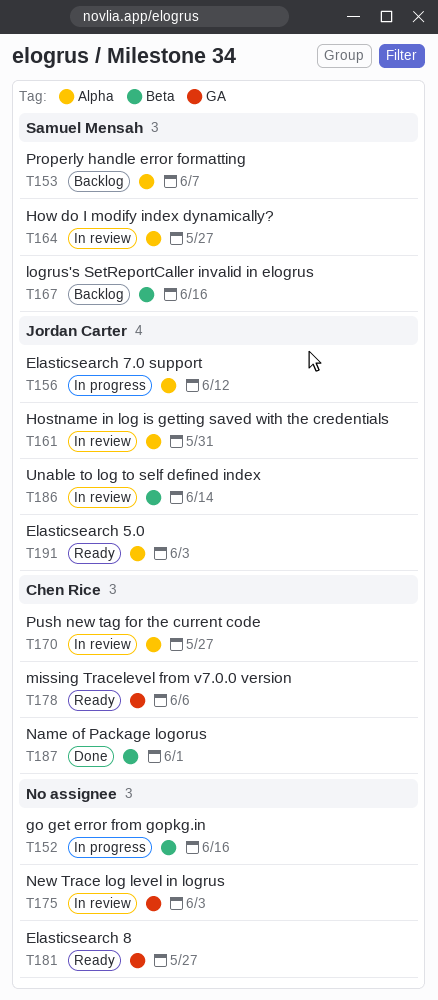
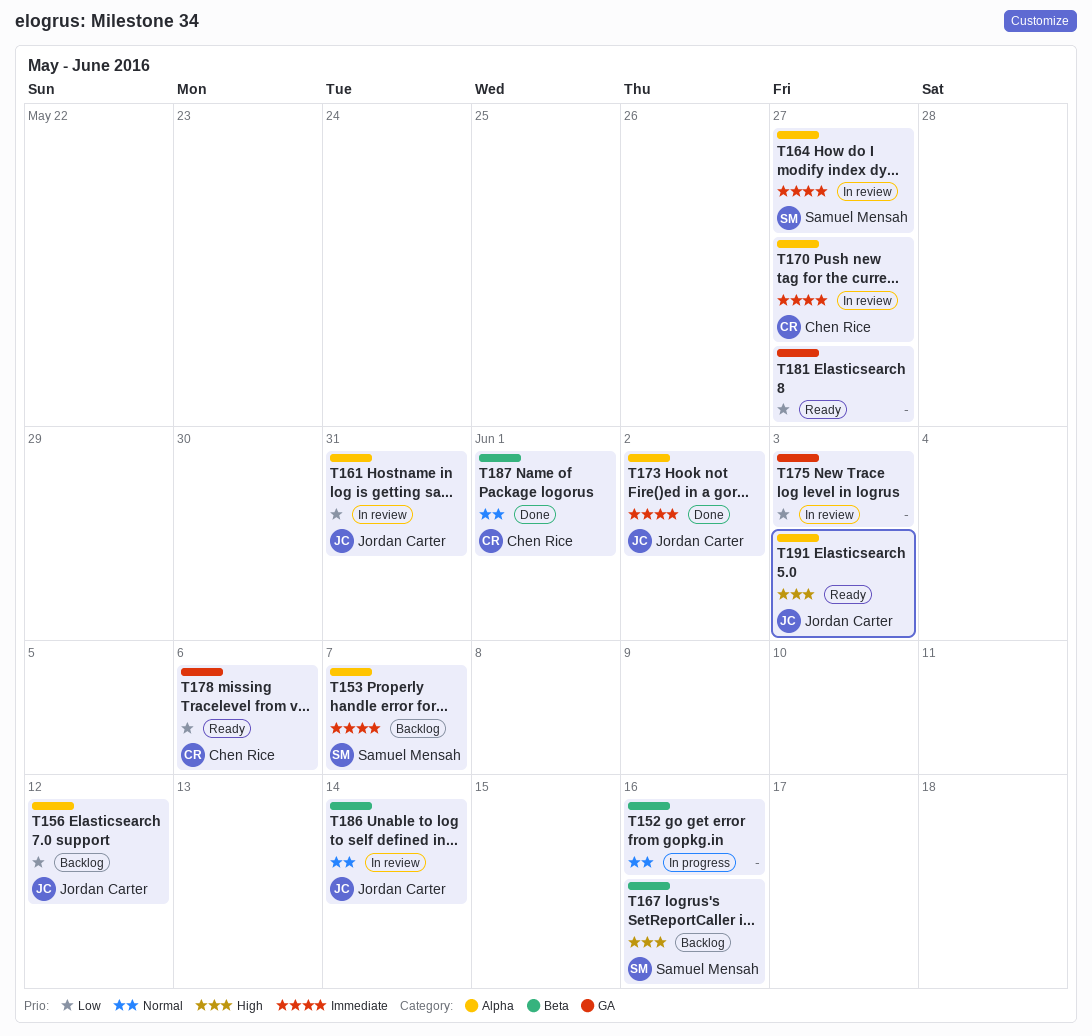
T156, status: In progress -> Backlog
T173: none -> present

